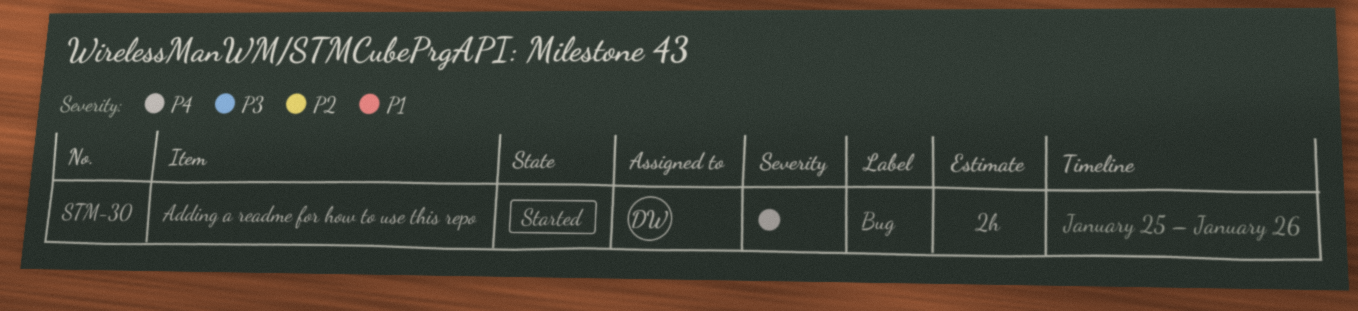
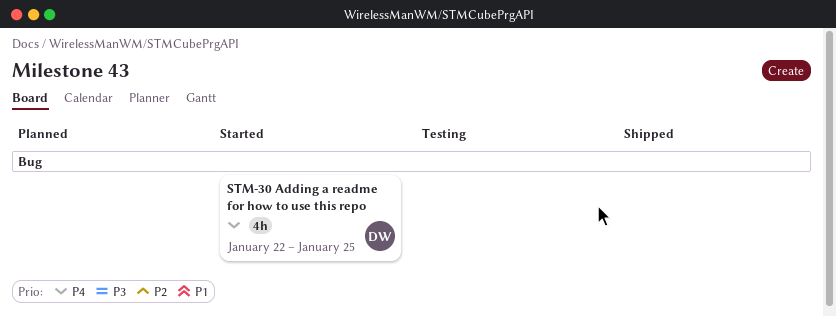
STM-30, estimate: 2h -> 4h
STM-30, start: Jan 25 -> Jan 22
STM-30, due: Jan 26 -> Jan 25

